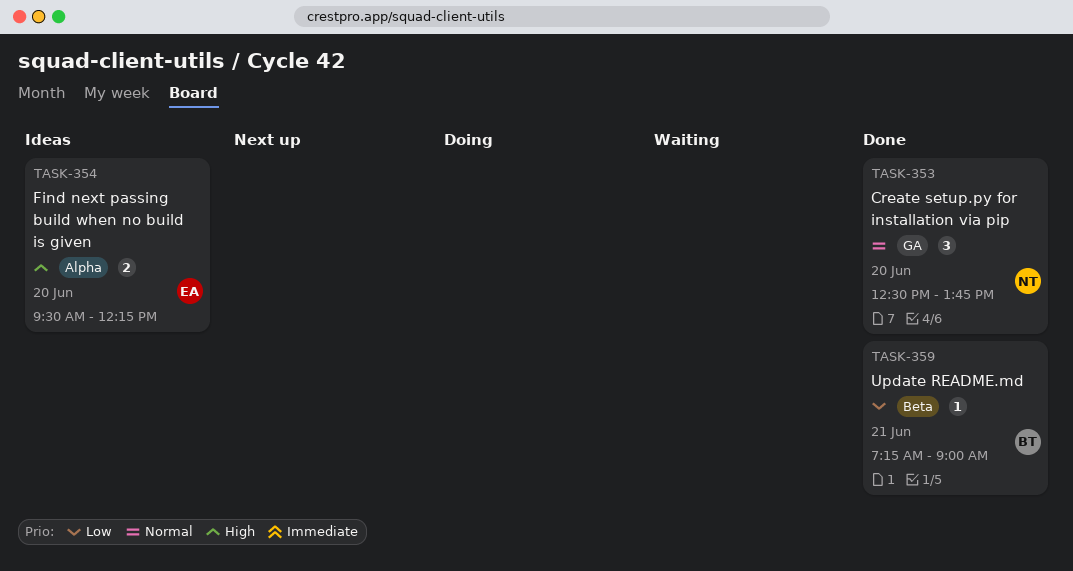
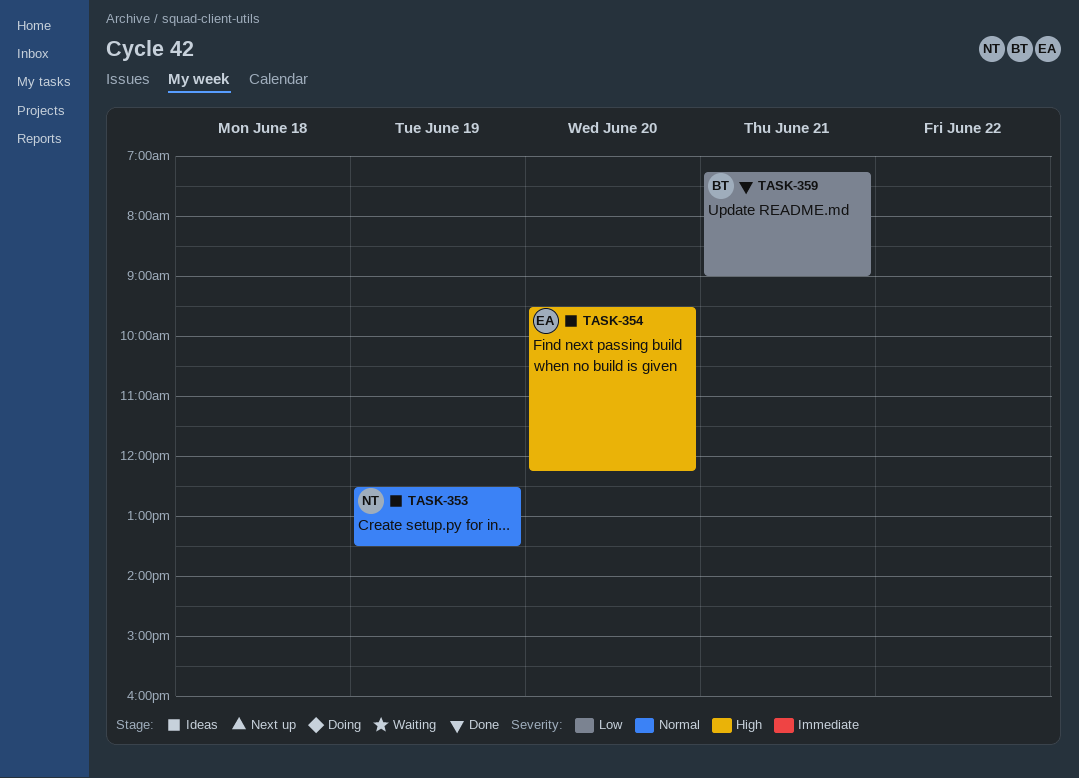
TASK-353, status: Done -> Ideas
TASK-353, day: Jun 20 -> Jun 19
TASK-353, ends: 13:45 -> 13:30

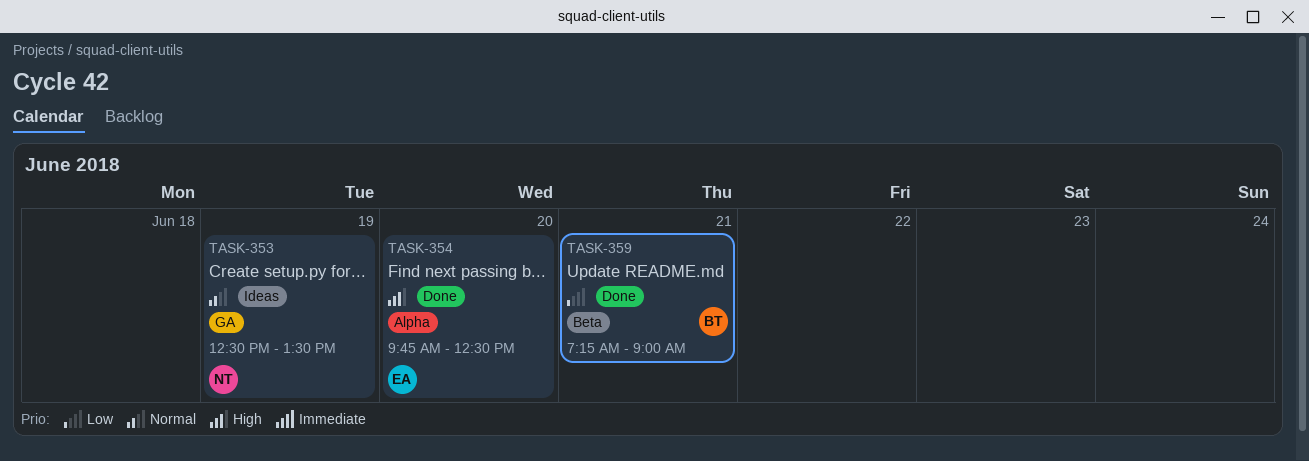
TASK-354, status: Ideas -> Done
TASK-354, begins: 09:30 -> 09:45
TASK-354, ends: 12:15 -> 12:30

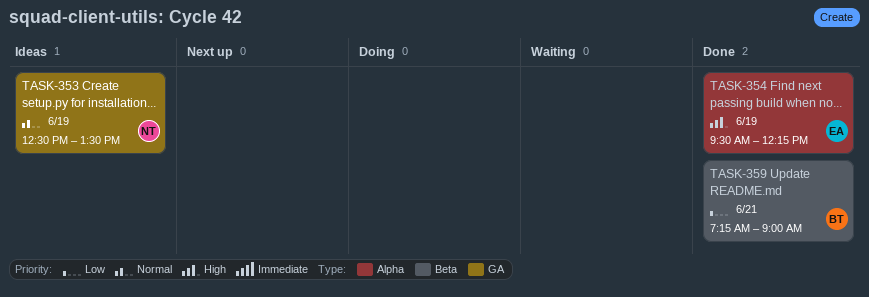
TASK-354, day: Jun 20 -> Jun 19
TASK-354, begins: 09:45 -> 09:30
TASK-354, ends: 12:30 -> 12:15

